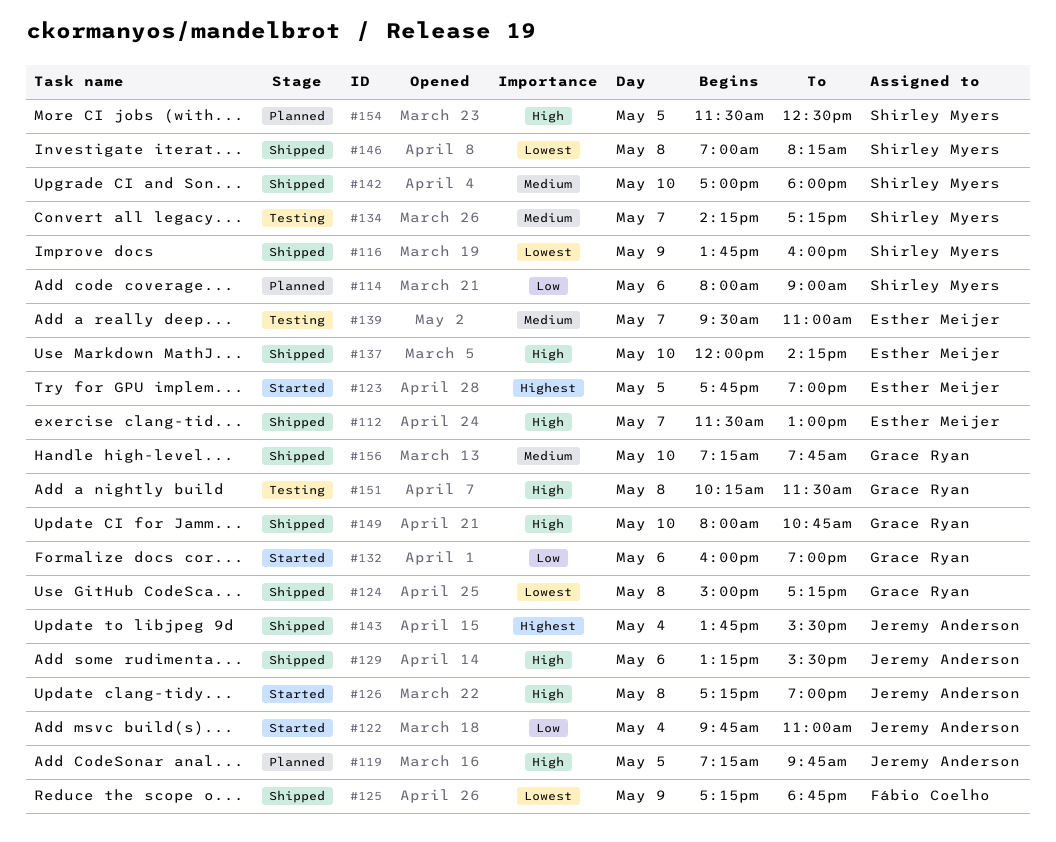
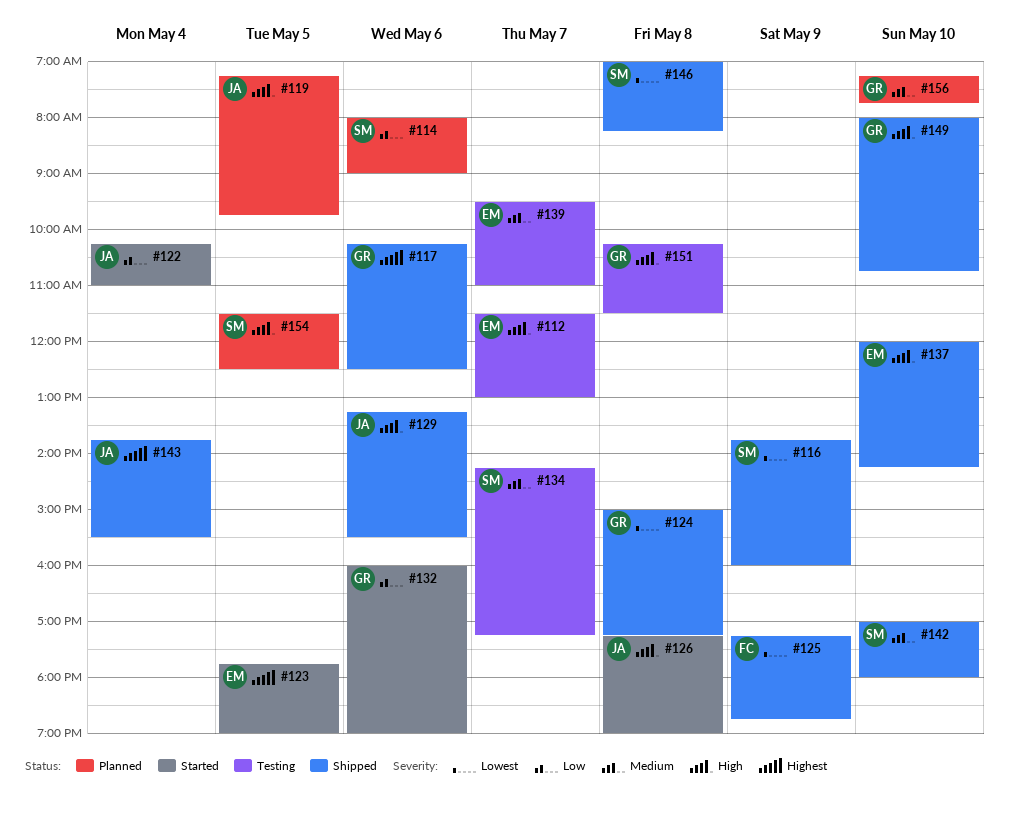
#112, status: Shipped -> Testing
#117: none -> present
#122, begins: 09:45 -> 10:15
#156, status: Shipped -> Planned

